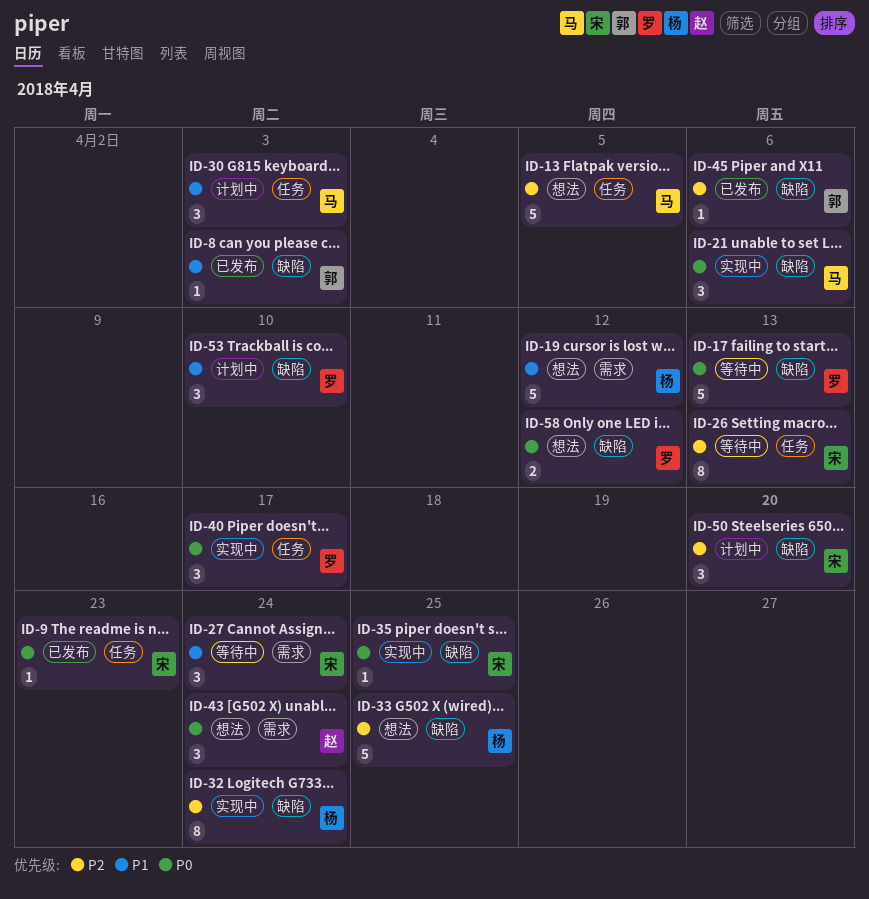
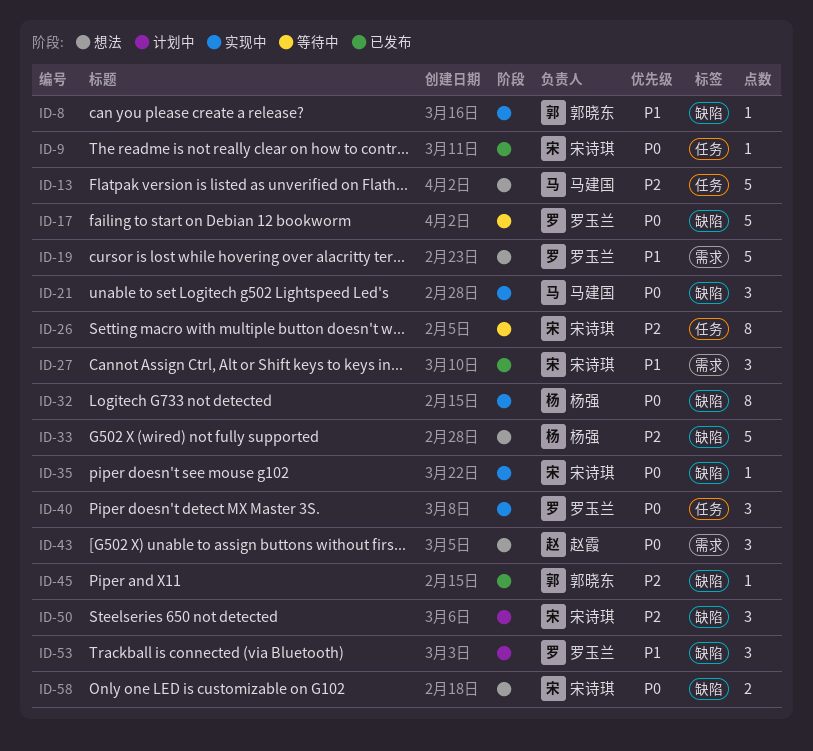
ID-8, status: 已发布 -> 实现中
ID-19, owner: 杨强 -> 罗玉兰
ID-27, status: 等待中 -> 已发布
ID-30: present -> none
ID-32, priority: P2 -> P0
ID-58, owner: 罗玉兰 -> 宋诗琪

